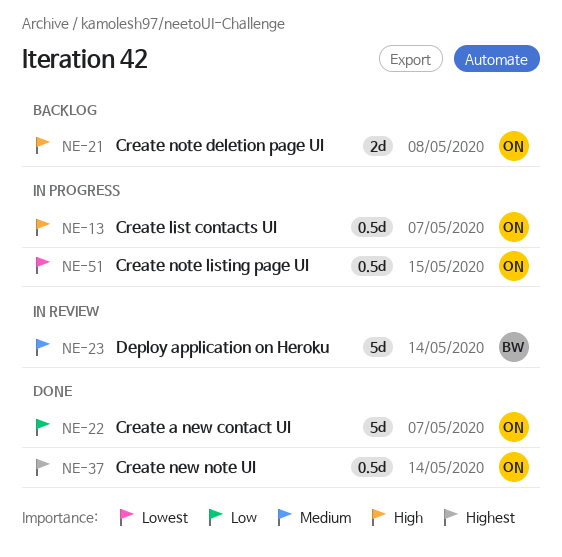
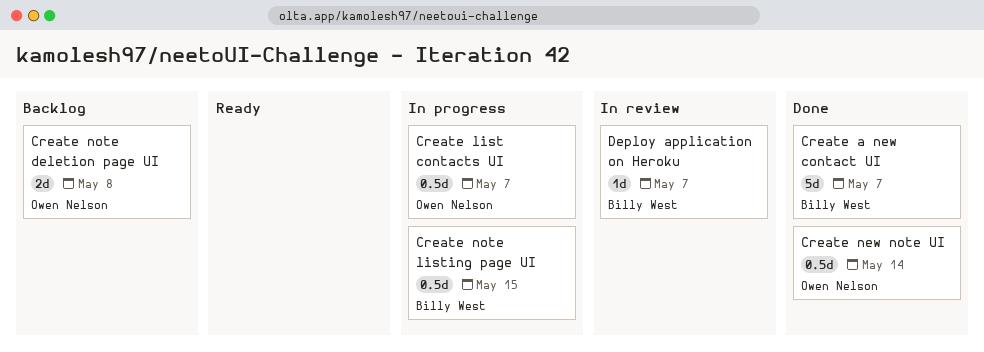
Create a new contact UI, owner: Owen Nelson -> Billy West
Create note listing page UI, owner: Owen Nelson -> Billy West
Deploy application on Heroku, estimate: 5d -> 1d
Deploy application on Heroku, due: May 14 -> May 7

